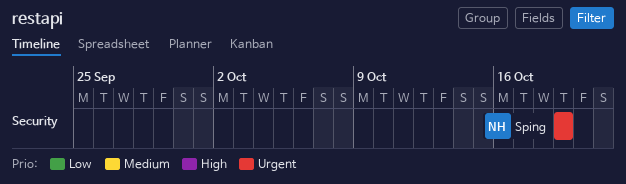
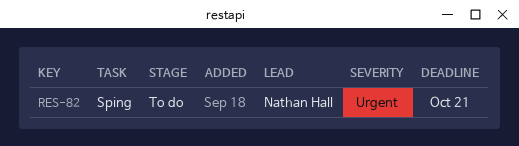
Sping, due: Oct 19 -> Oct 21

